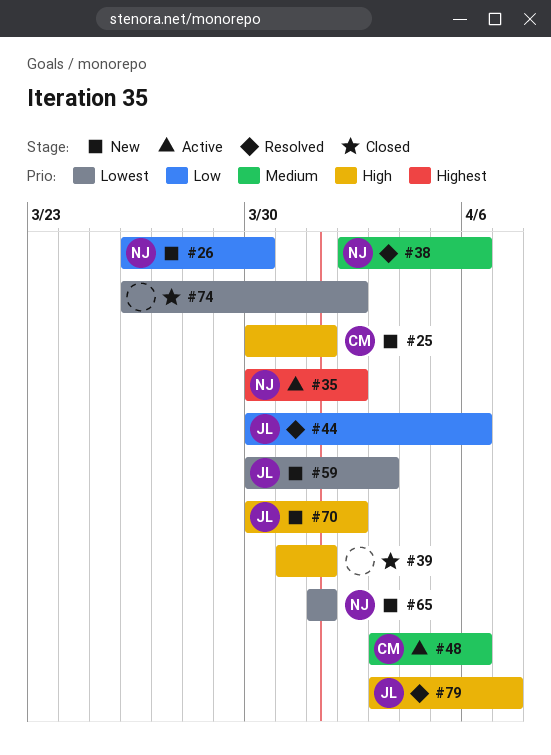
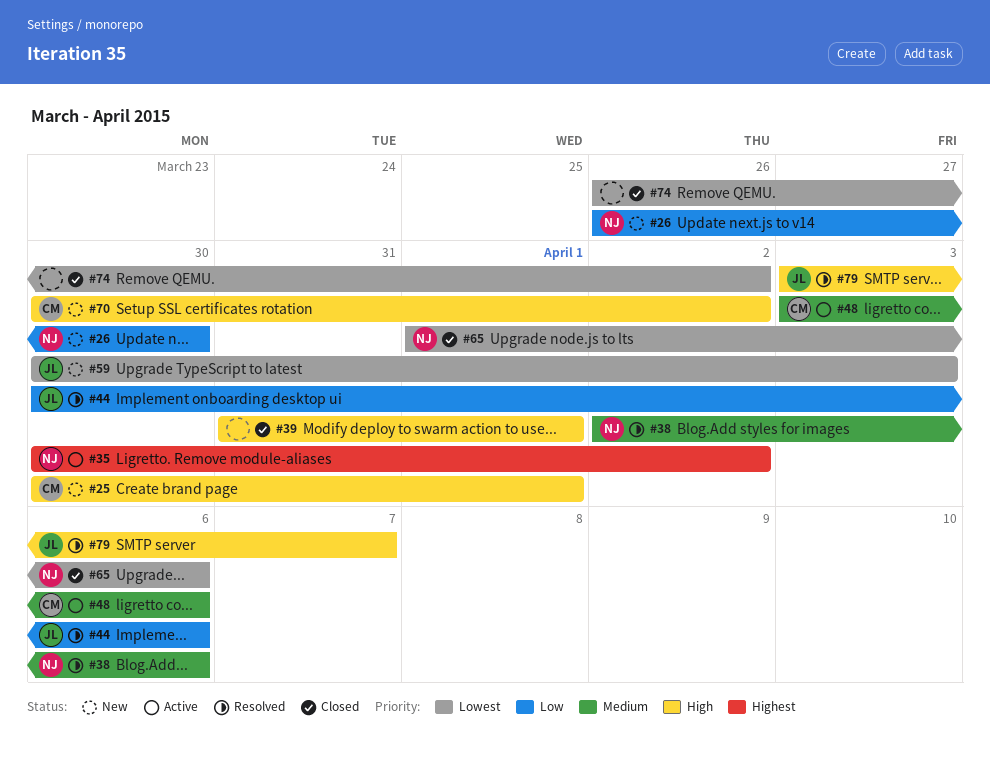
#65, status: New -> Closed
#65, due: Apr 1 -> Apr 6
#70, owner: JL -> CM

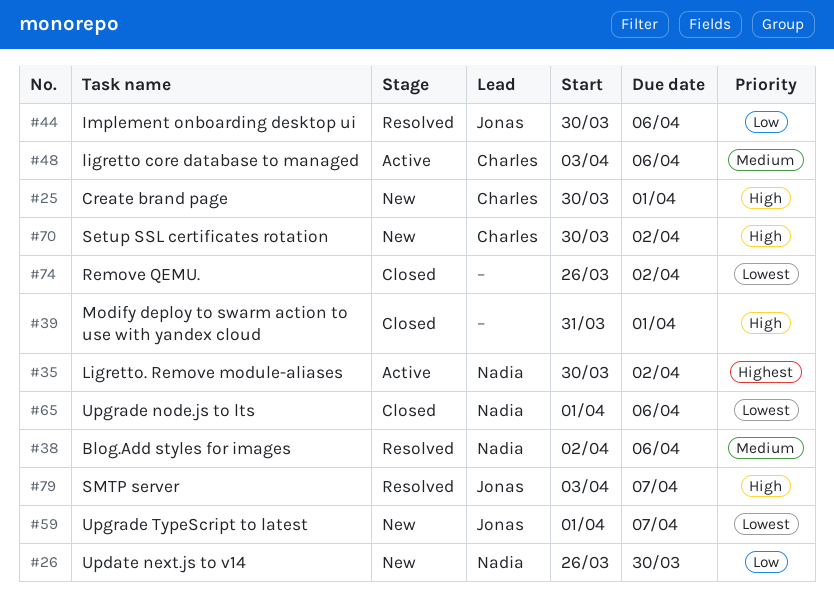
#59, start: Mar 30 -> Apr 1
#59, due: Apr 3 -> Apr 7

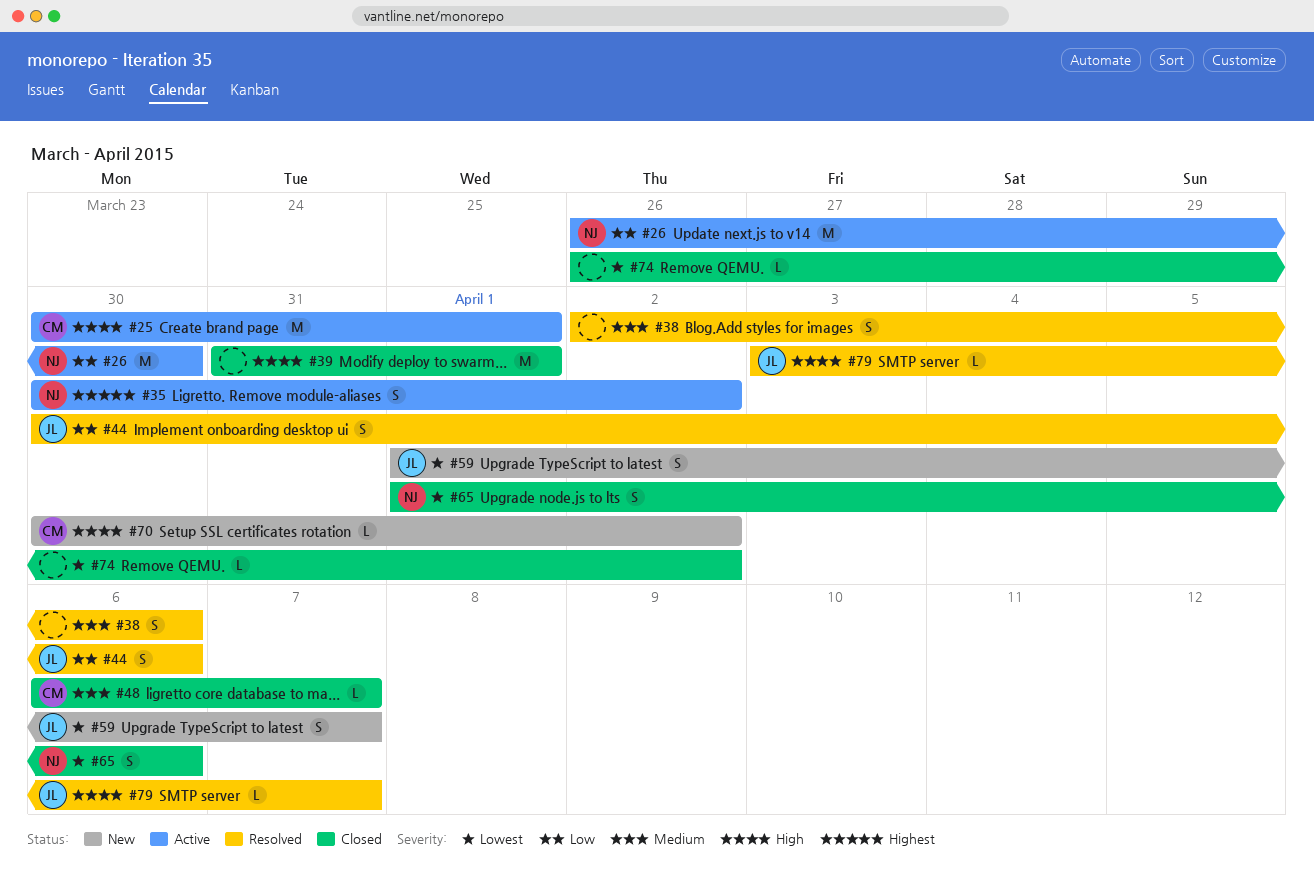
#25, status: New -> Active
#26, status: New -> Active
#38, owner: Nadia -> none
#48, status: Active -> Closed
#48, start: Apr 3 -> Apr 6
#48, due: Apr 6 -> Apr 7

